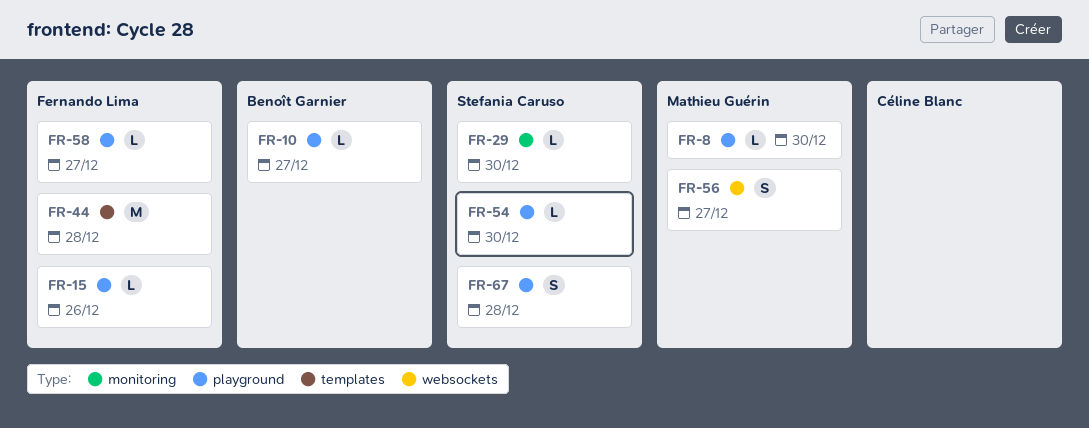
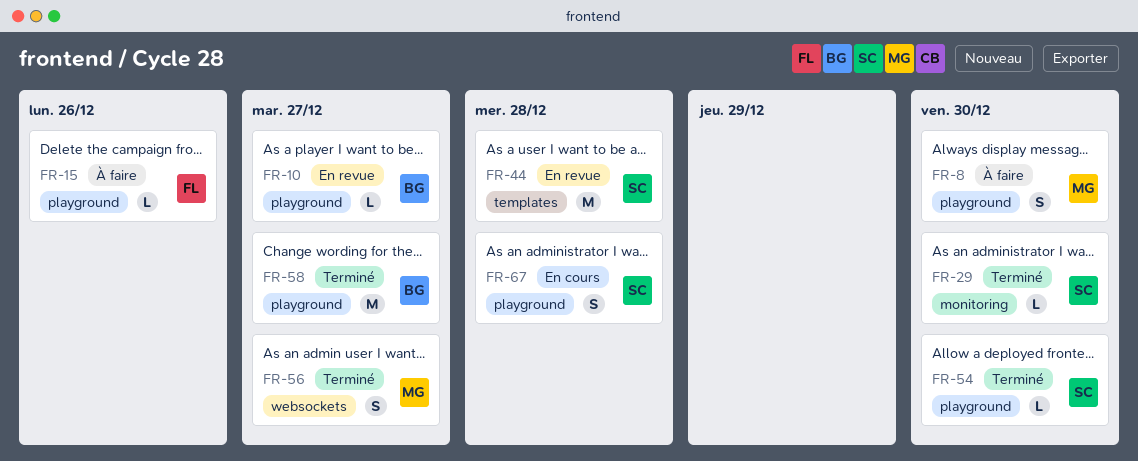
FR-8, estimate: L -> S
FR-44, owner: Fernando Lima -> Stefania Caruso
FR-58, owner: Fernando Lima -> Benoît Garnier
FR-58, estimate: L -> M

